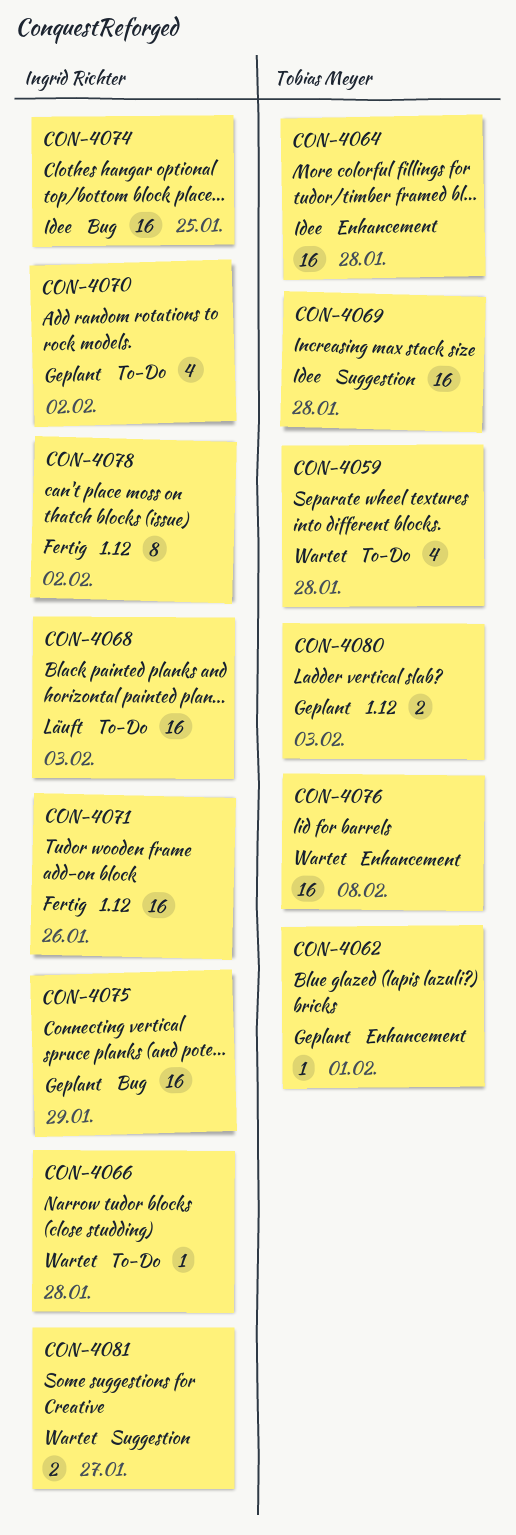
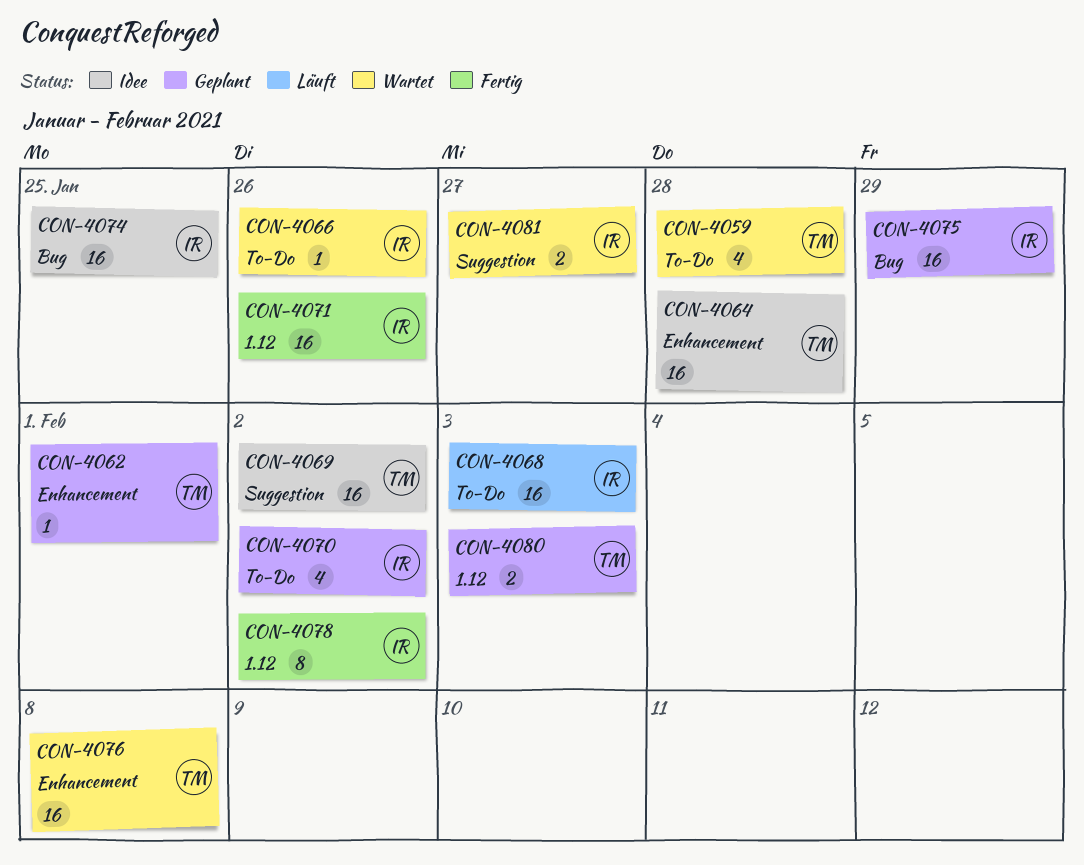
CON-4066, due: Jan 28 -> Jan 26
CON-4069, due: Jan 28 -> Feb 2

